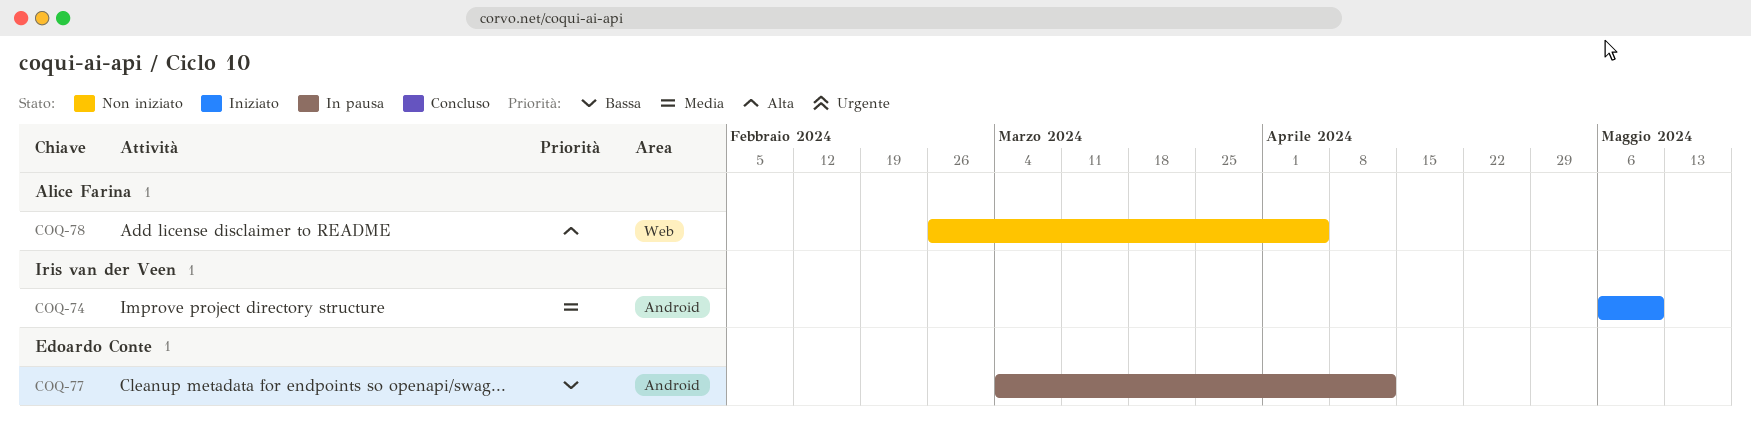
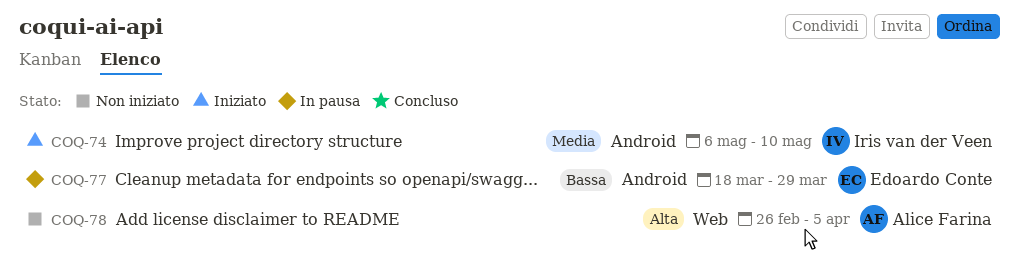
COQ-77, start: Mar 4 -> Mar 18
COQ-77, due: Apr 12 -> Mar 29

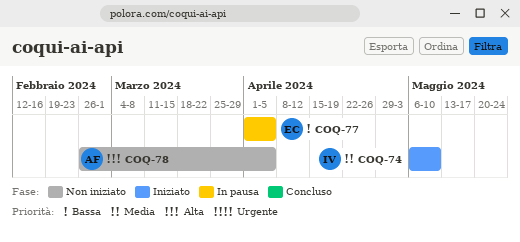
COQ-77, start: Mar 18 -> Apr 1
COQ-77, due: Mar 29 -> Apr 5

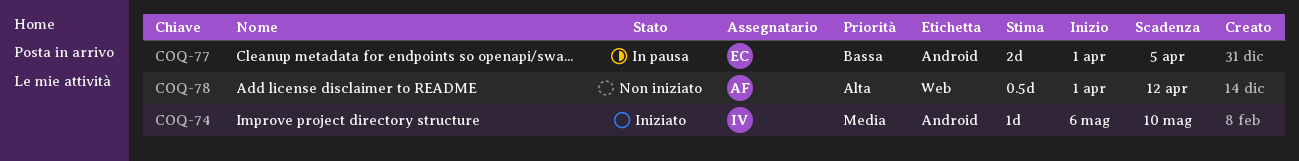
COQ-78, start: Feb 26 -> Apr 1
COQ-78, due: Apr 5 -> Apr 12

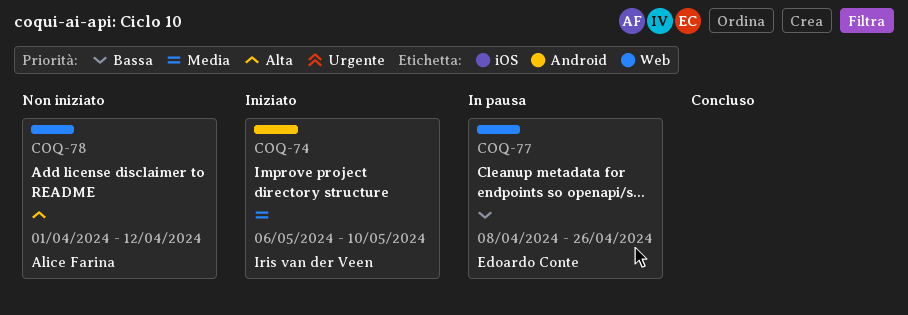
COQ-77, label: Android -> Web
COQ-77, start: Apr 1 -> Apr 8
COQ-77, due: Apr 5 -> Apr 26

